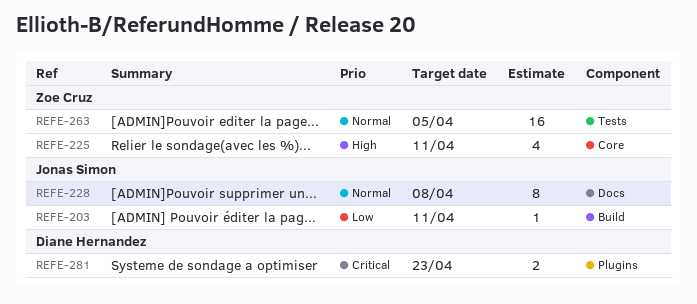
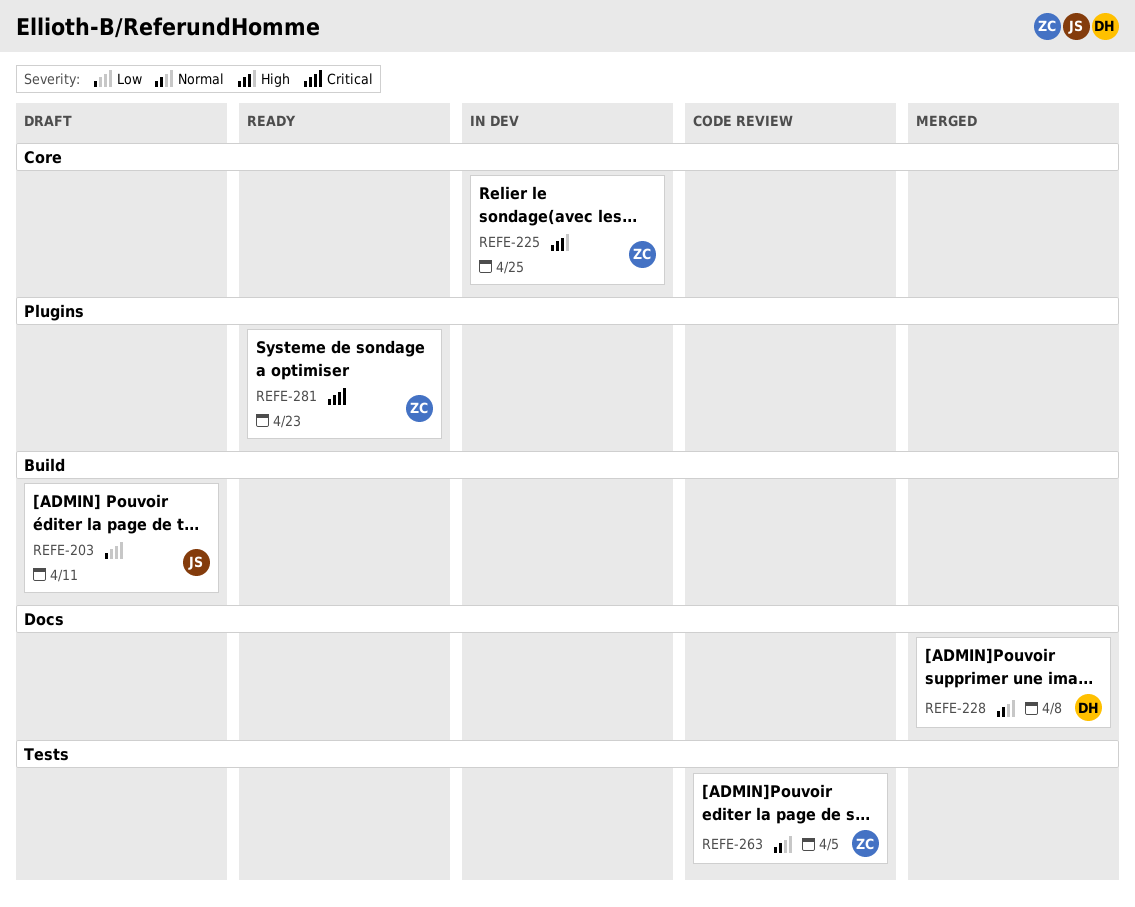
REFE-225, due: Apr 11 -> Apr 25
REFE-228, owner: Jonas Simon -> Diane Hernandez
REFE-281, owner: Diane Hernandez -> Zoe Cruz

